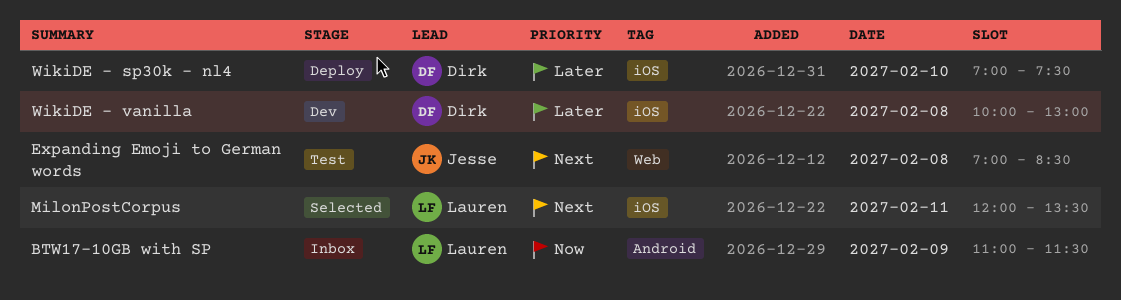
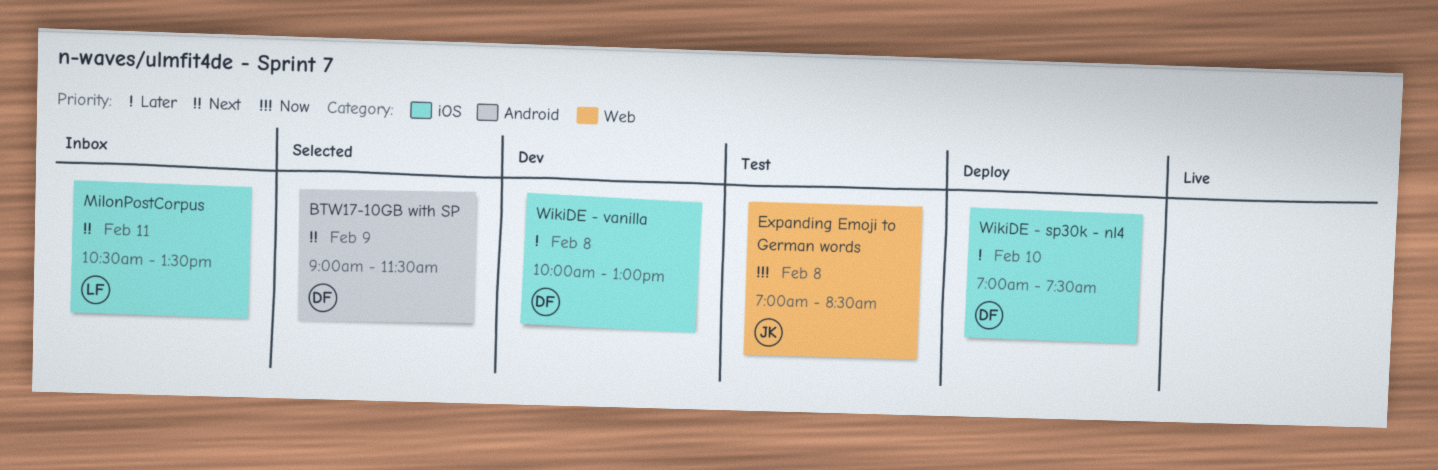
BTW17-10GB with SP, status: Inbox -> Selected
BTW17-10GB with SP, owner: Lauren -> Dirk
BTW17-10GB with SP, priority: Now -> Next
BTW17-10GB with SP, begins: 11:00 -> 09:00
Expanding Emoji to German words, priority: Next -> Now
MilonPostCorpus, status: Selected -> Inbox
MilonPostCorpus, begins: 12:00 -> 10:30

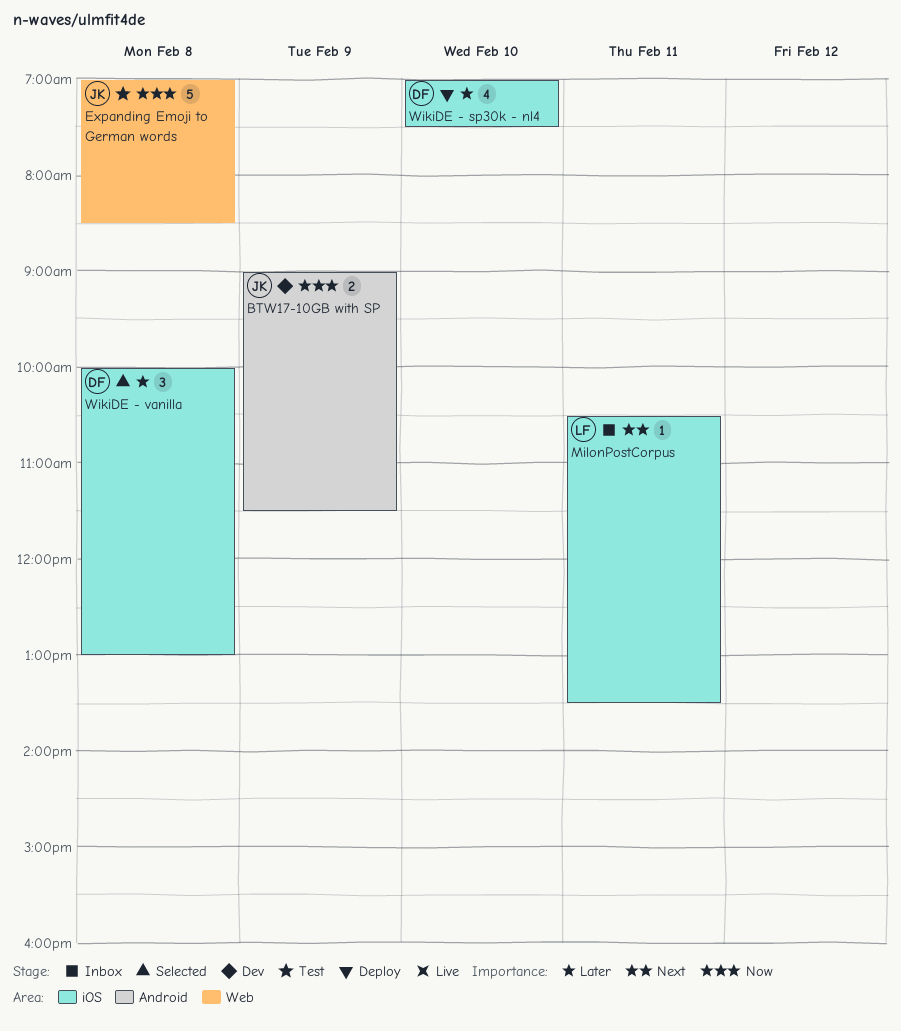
BTW17-10GB with SP, status: Selected -> Dev
BTW17-10GB with SP, owner: DF -> JK
BTW17-10GB with SP, priority: Next -> Now
WikiDE - vanilla, status: Dev -> Selected

